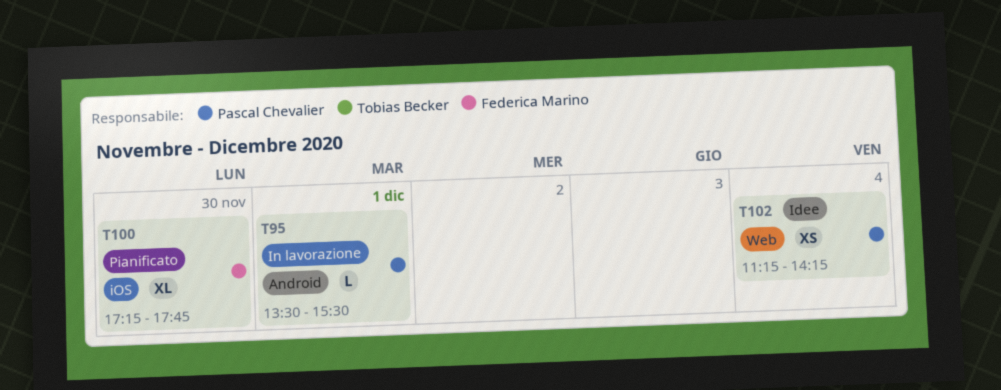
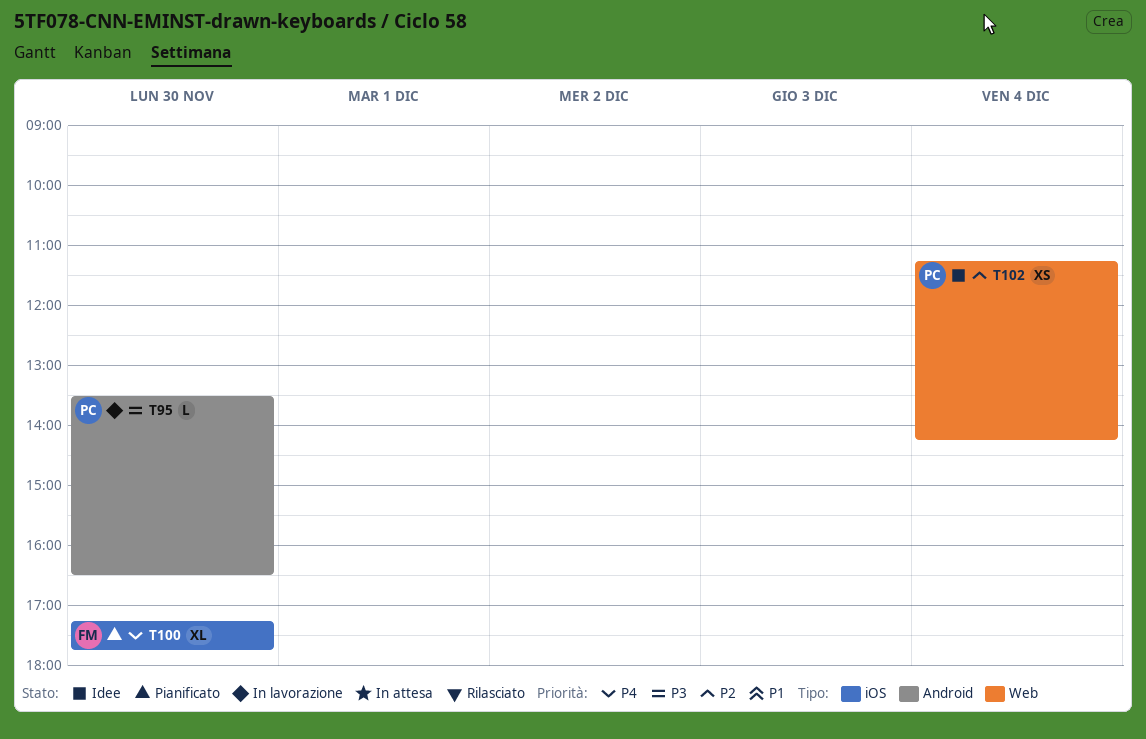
T95, day: Dec 1 -> Nov 30
T95, ends: 15:30 -> 16:30

